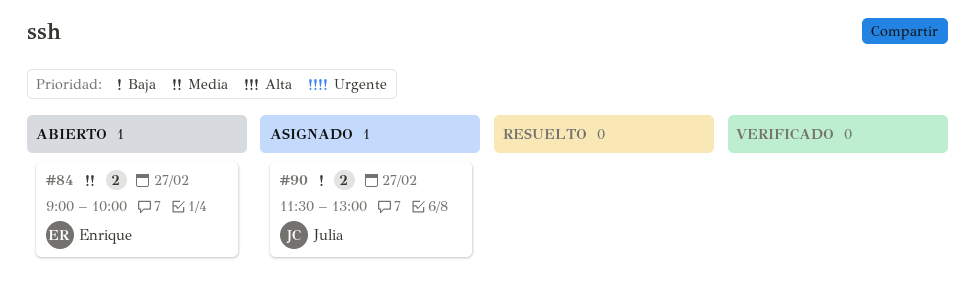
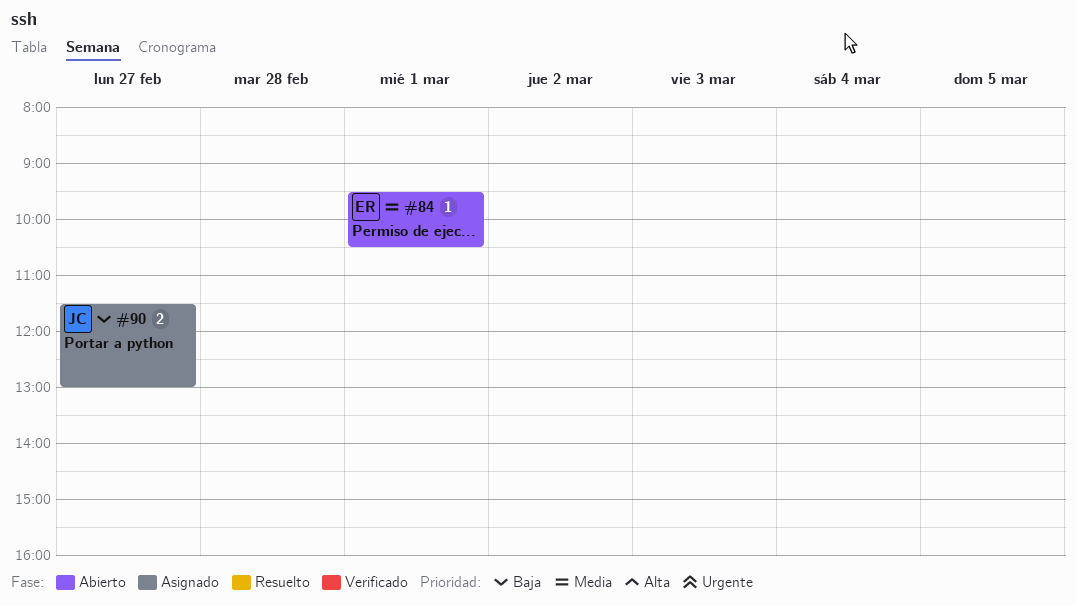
#84, estimate: 2 -> 1
#84, day: Feb 27 -> Mar 1
#84, begins: 09:00 -> 09:30
#84, ends: 10:00 -> 10:30

